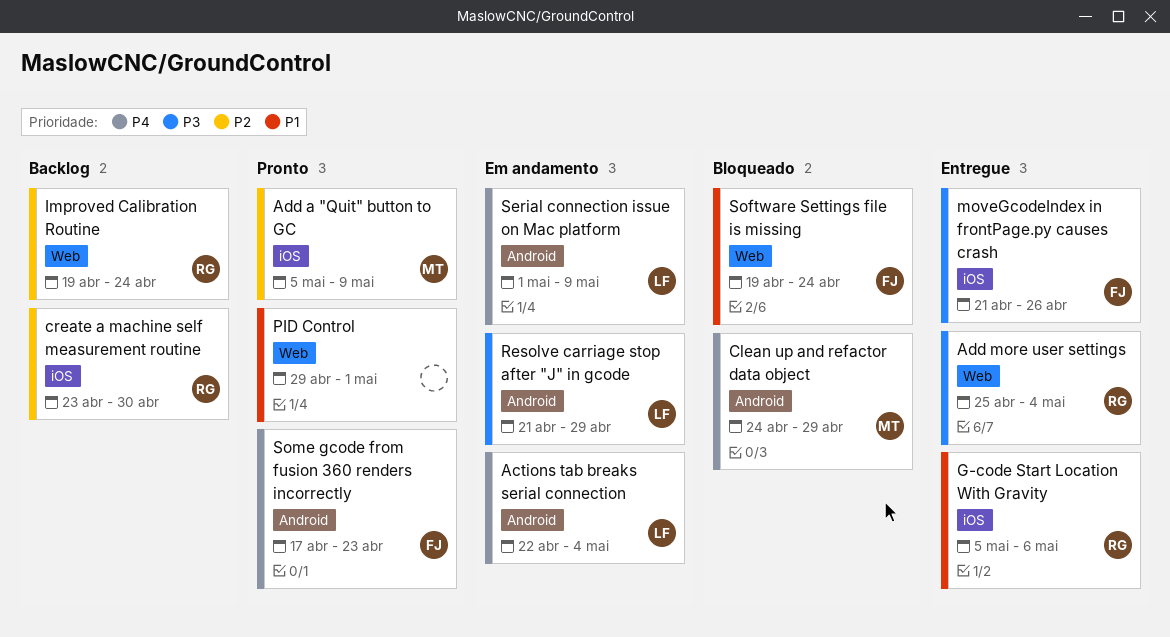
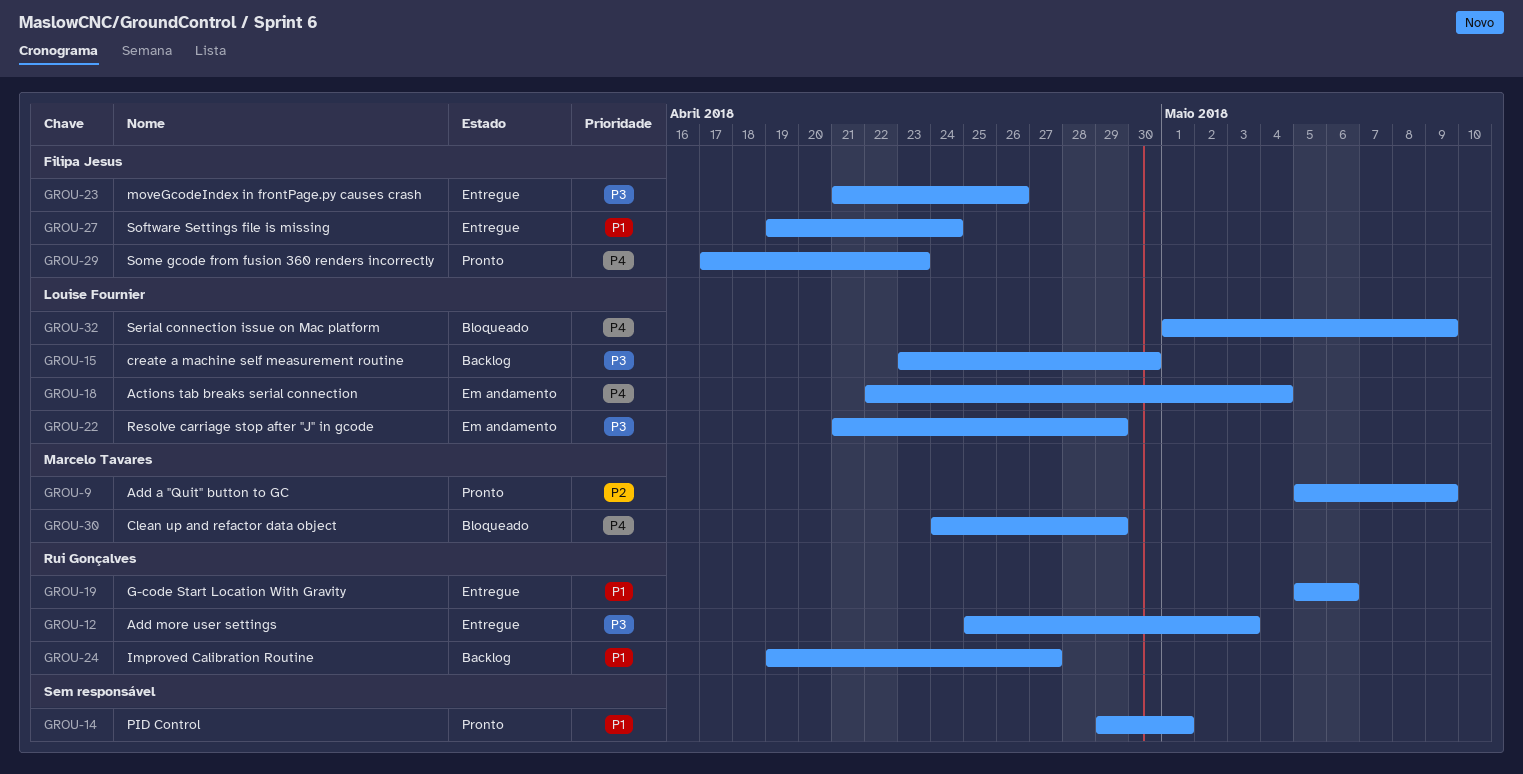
Add more user settings, due: May 4 -> May 3
create a machine self measurement routine, owner: Rui Gonçalves -> Louise Fournier
create a machine self measurement routine, priority: P2 -> P3
Improved Calibration Routine, priority: P2 -> P1
Improved Calibration Routine, due: Apr 24 -> Apr 27
Serial connection issue on Mac platform, status: Em andamento -> Bloqueado
Software Settings file is missing, status: Bloqueado -> Entregue

